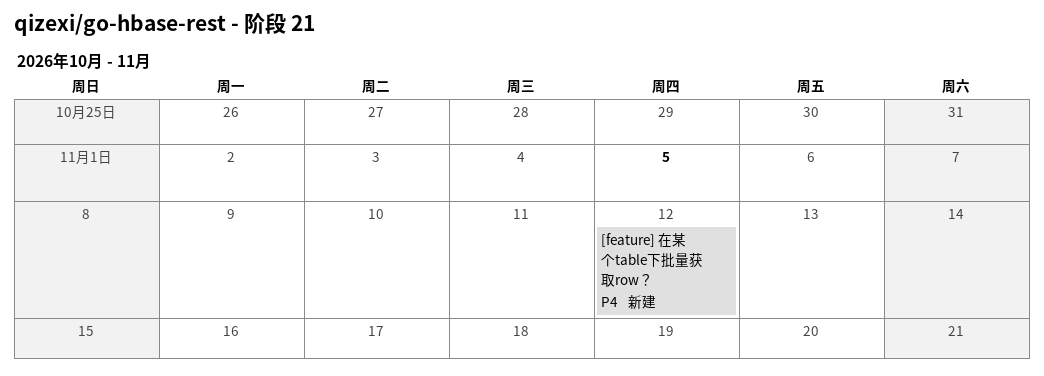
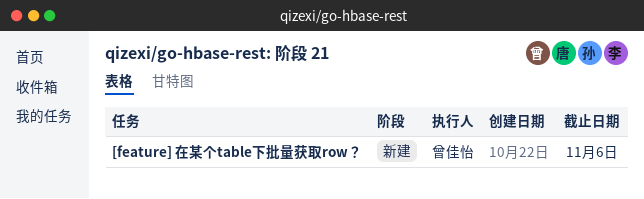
[feature] 在某个table下批量获取row？, due: Nov 12 -> Nov 6

